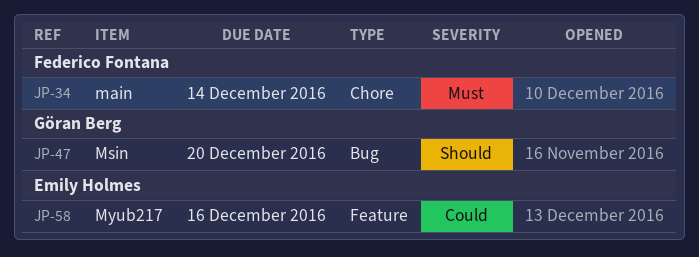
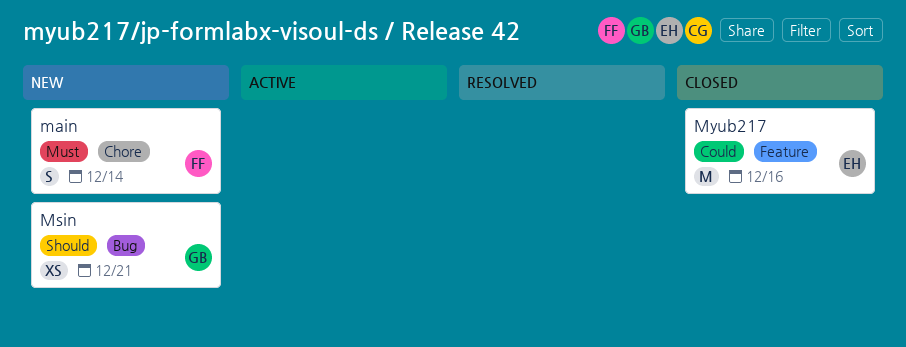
Msin, due: Dec 20 -> Dec 21

